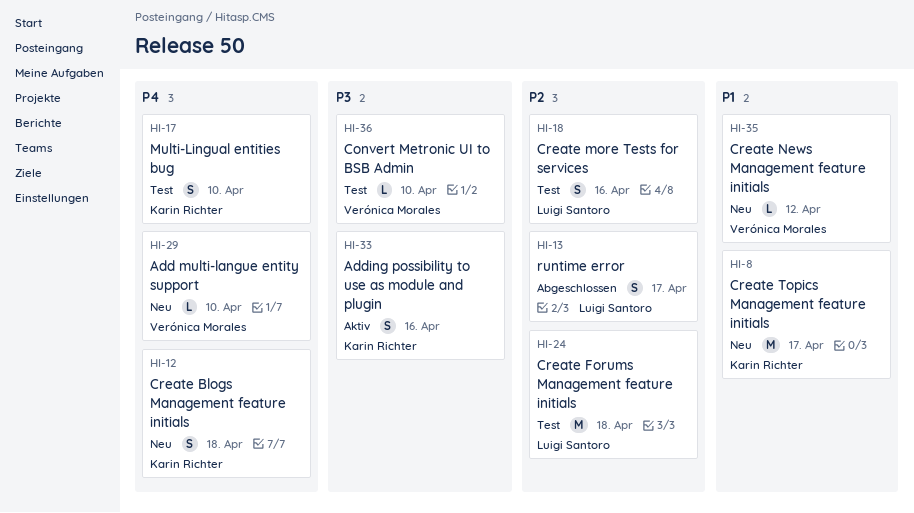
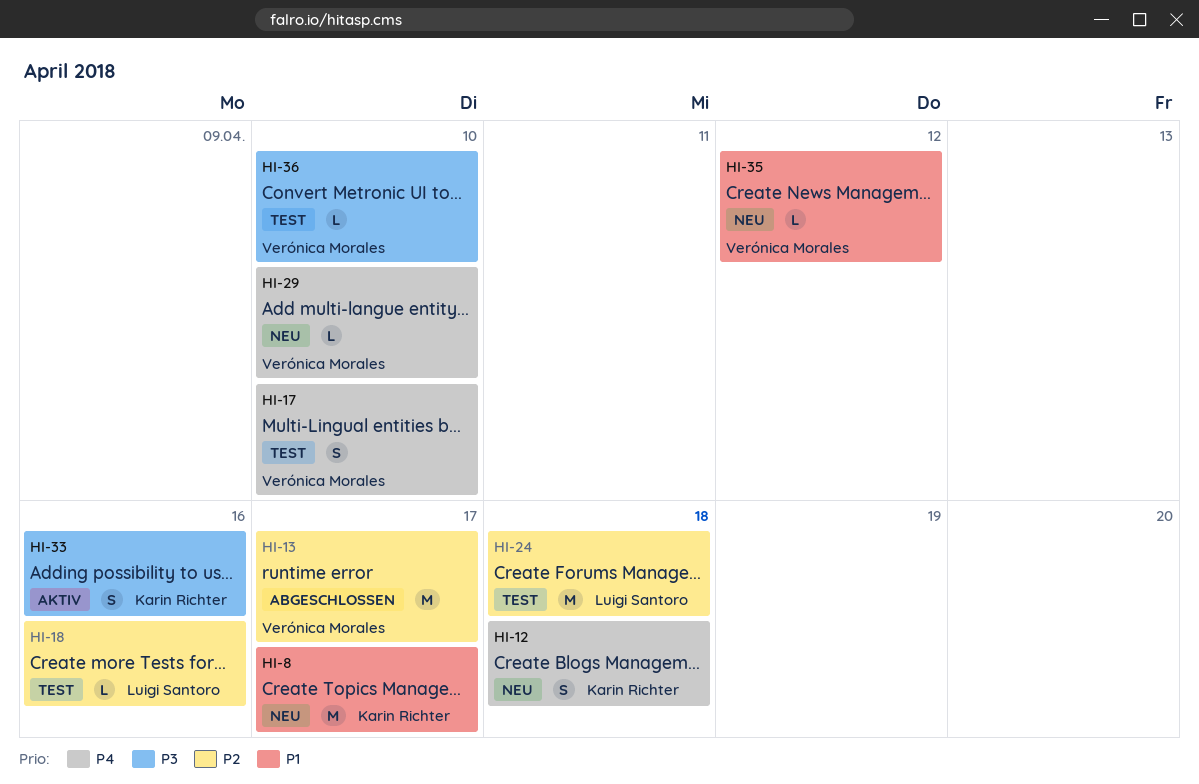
HI-13, owner: Luigi Santoro -> Verónica Morales
HI-13, estimate: S -> M
HI-17, owner: Karin Richter -> Verónica Morales
HI-18, estimate: S -> L

